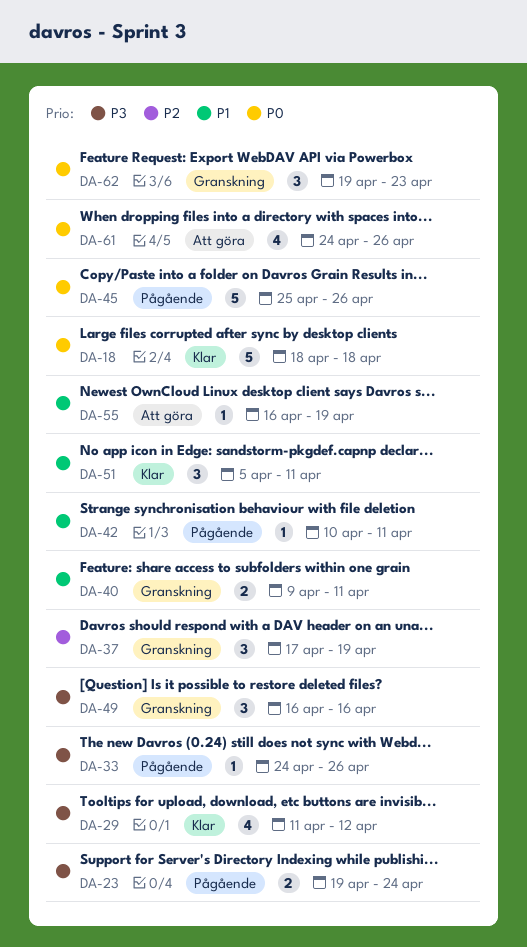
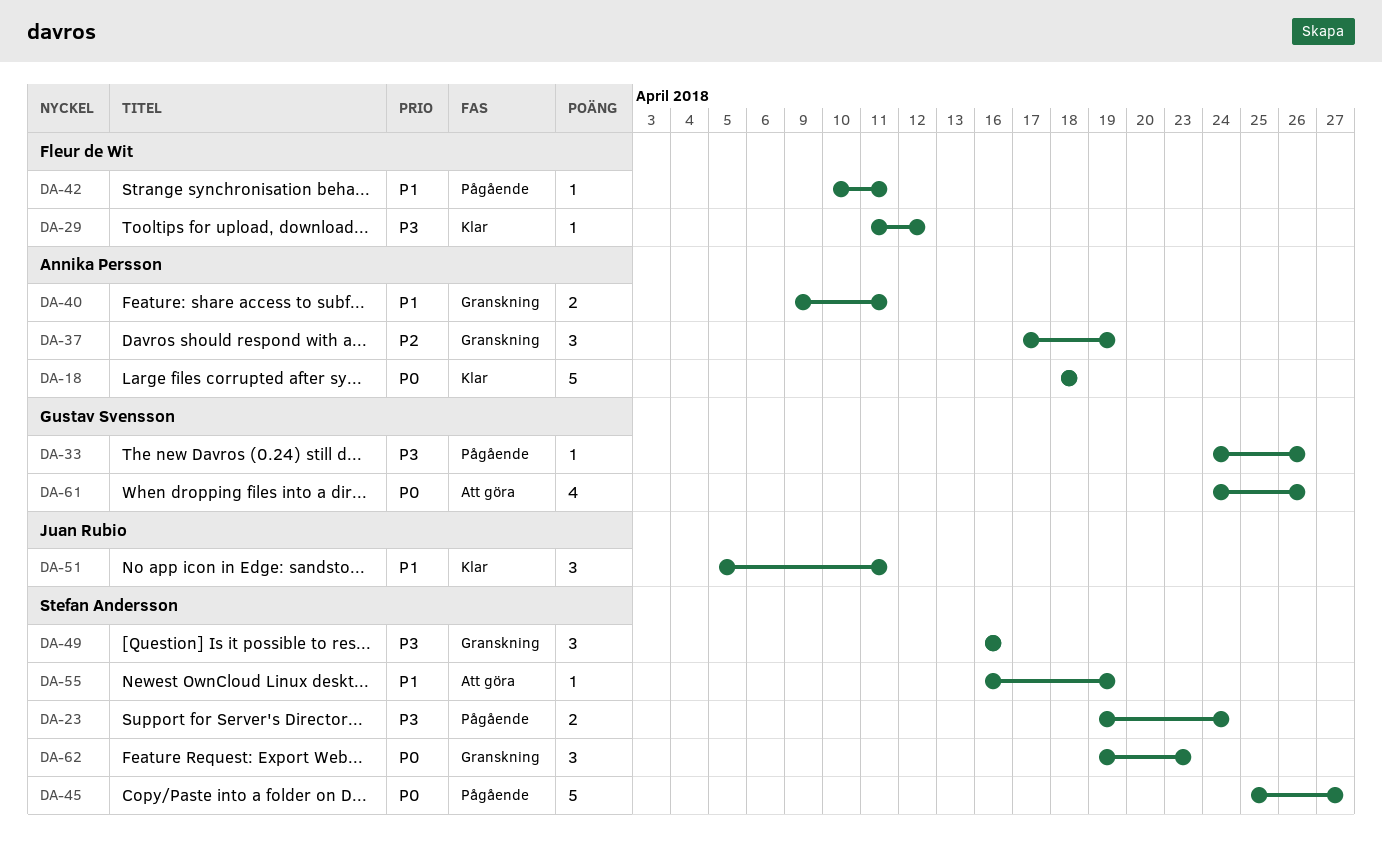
DA-29, estimate: 4 -> 1
DA-45, due: Apr 26 -> Apr 27

